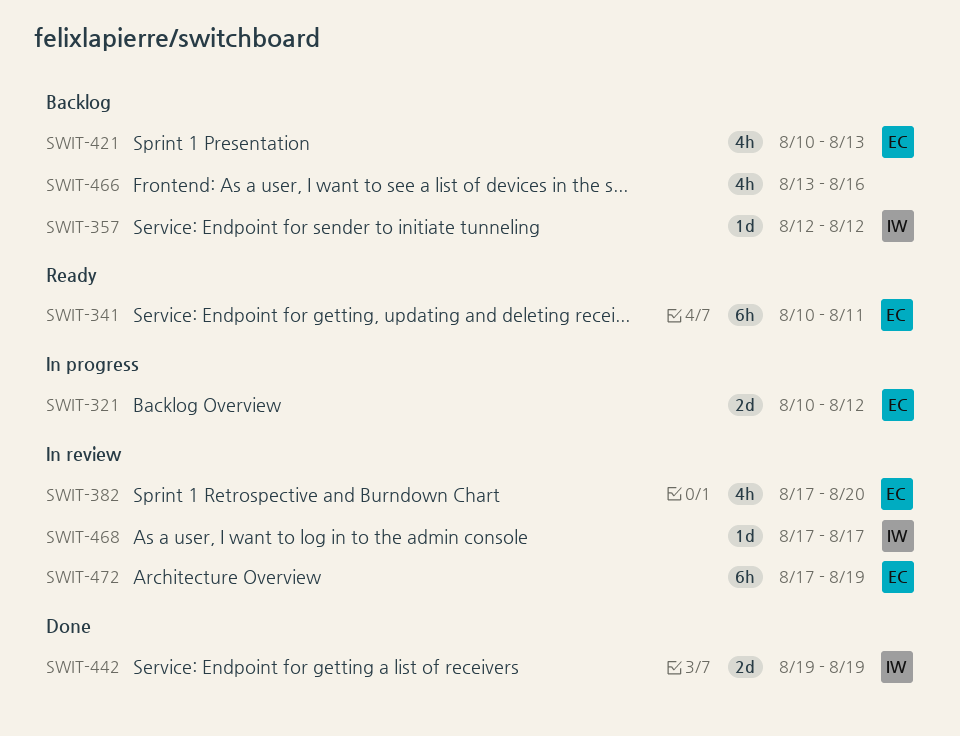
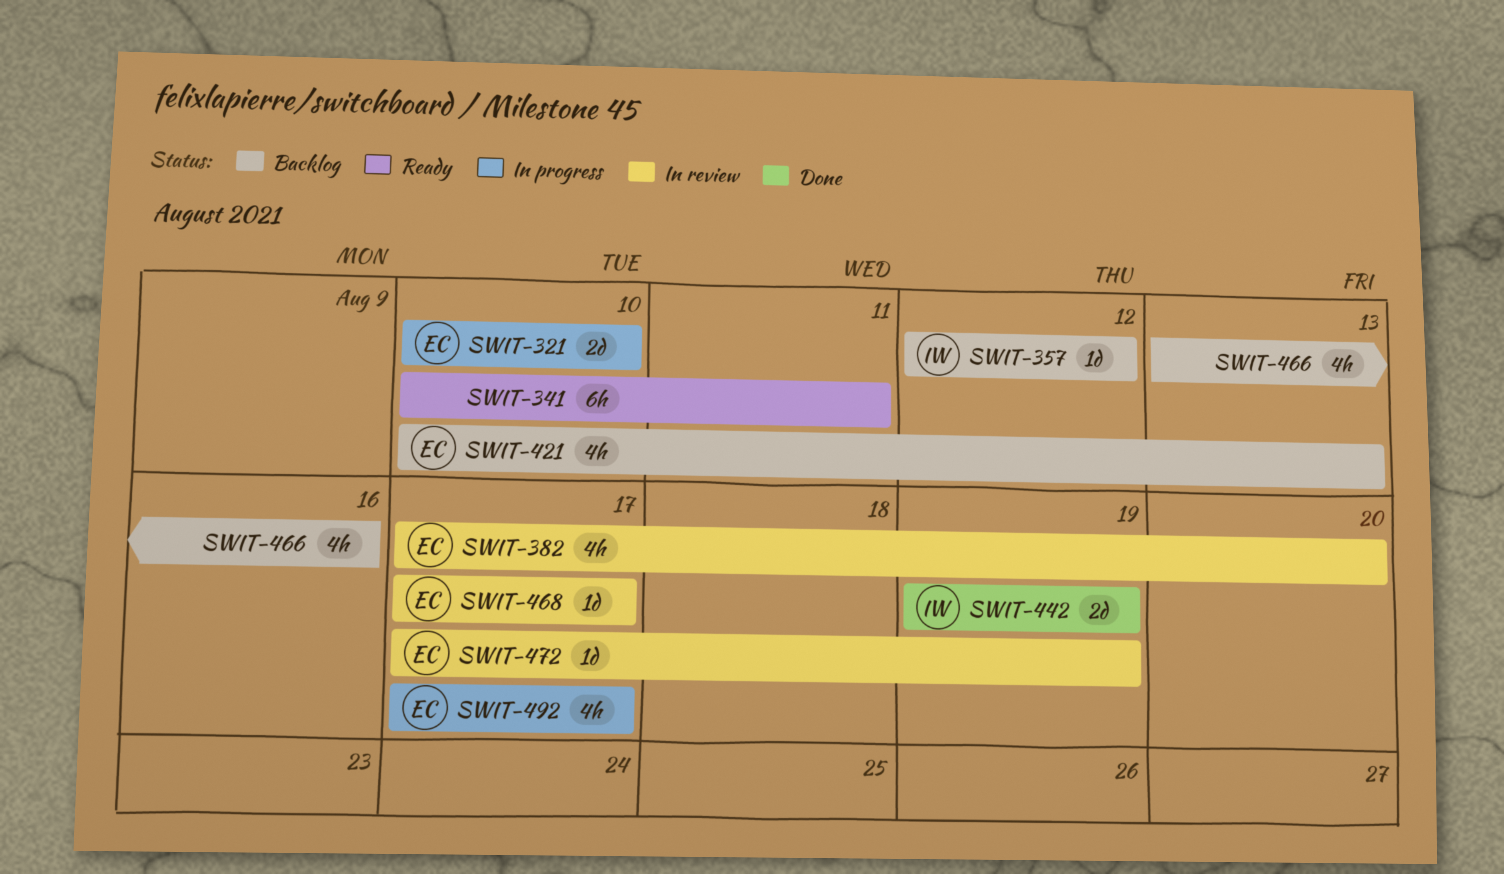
SWIT-321, due: Aug 12 -> Aug 10
SWIT-341, owner: EC -> none
SWIT-468, owner: IW -> EC
SWIT-472, estimate: 6h -> 1d
SWIT-492: none -> present

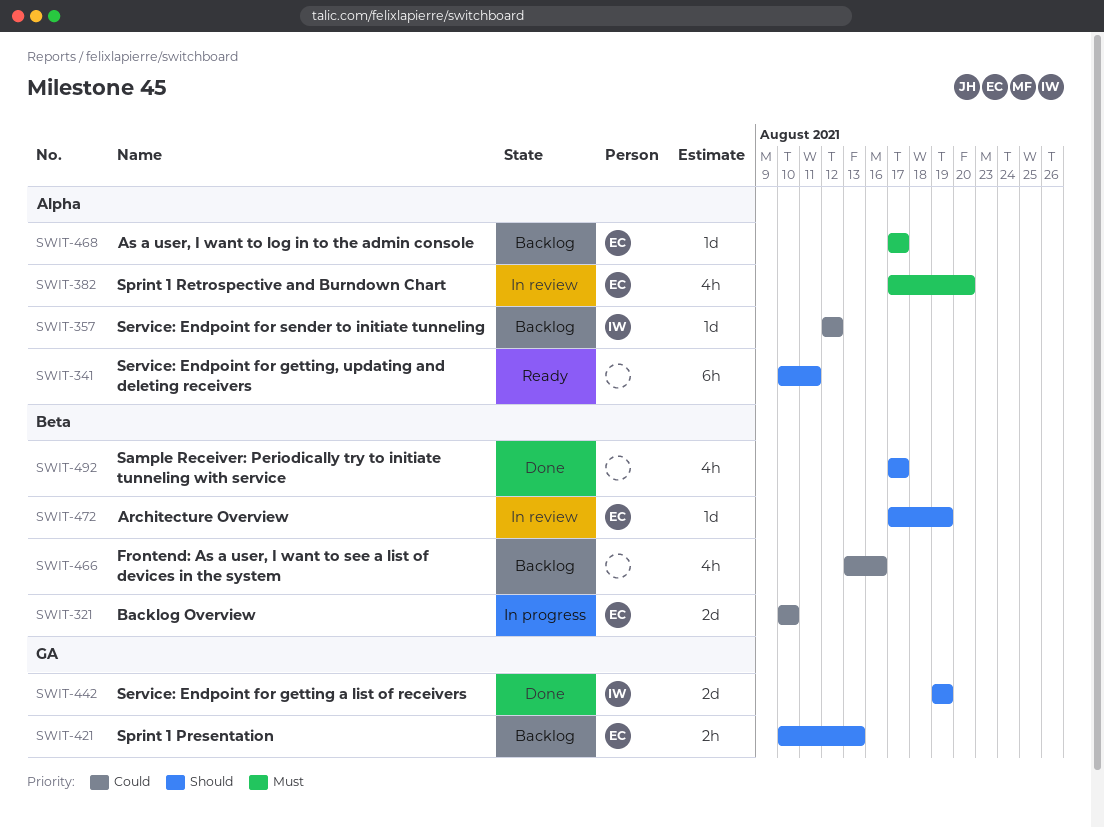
SWIT-421, estimate: 4h -> 2h
SWIT-468, status: In review -> Backlog
SWIT-492, status: In progress -> Done
SWIT-492, owner: EC -> none

